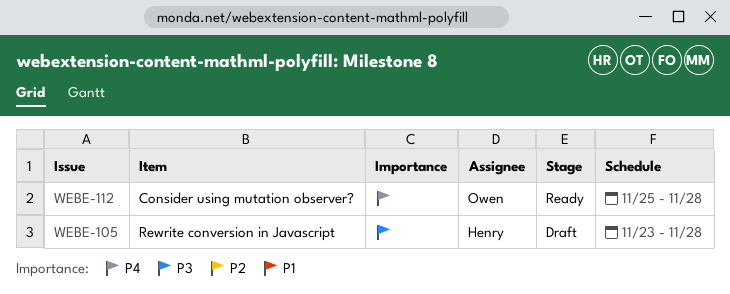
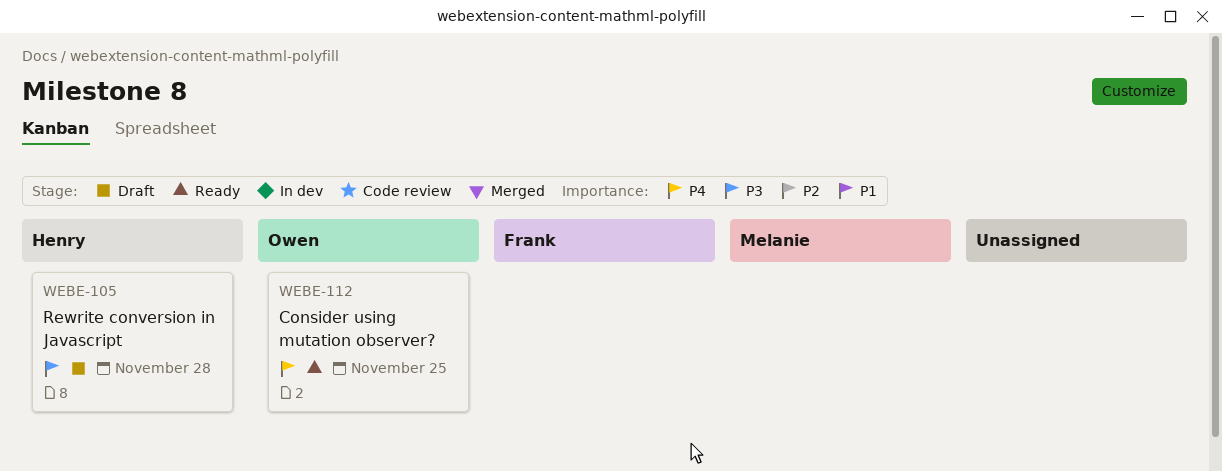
WEBE-112, due: Nov 28 -> Nov 25

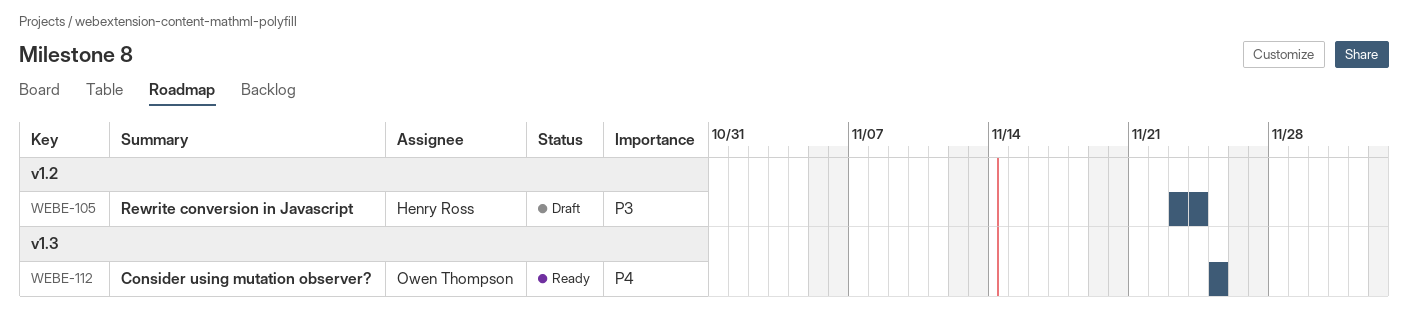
WEBE-105, due: Nov 28 -> Nov 24

